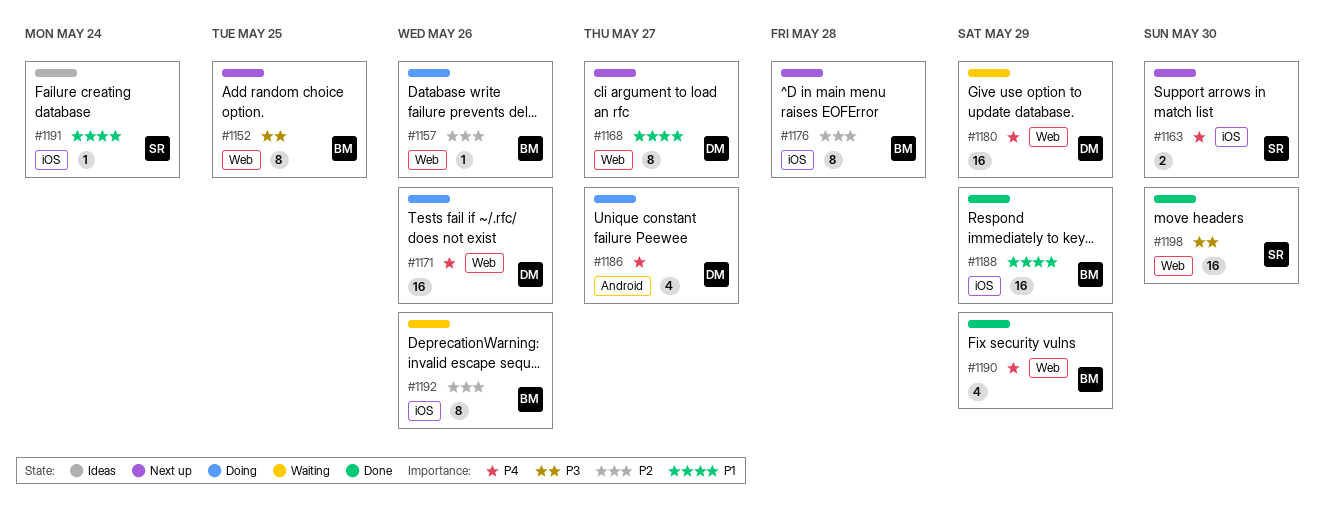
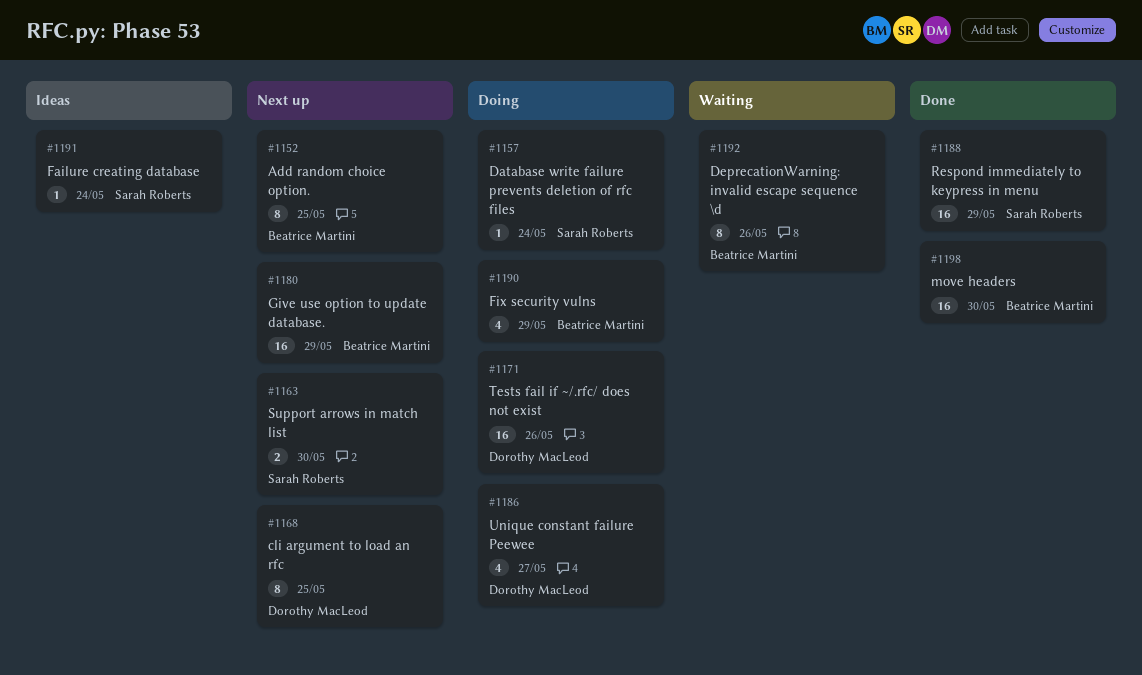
#1157, owner: Beatrice Martini -> Sarah Roberts
#1157, due: May 26 -> May 24
#1168, due: May 27 -> May 25
#1176: present -> none
#1180, status: Waiting -> Next up
#1180, owner: Dorothy MacLeod -> Beatrice Martini
#1188, owner: Beatrice Martini -> Sarah Roberts
#1190, status: Done -> Doing
#1198, owner: Sarah Roberts -> Beatrice Martini

